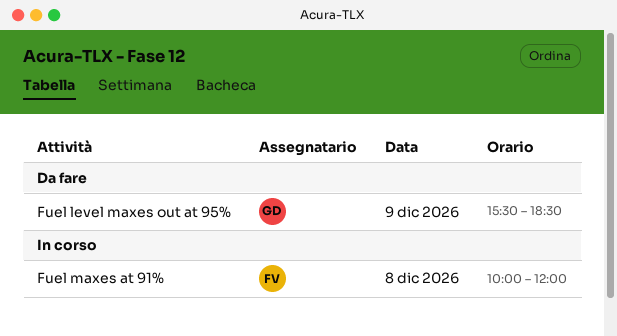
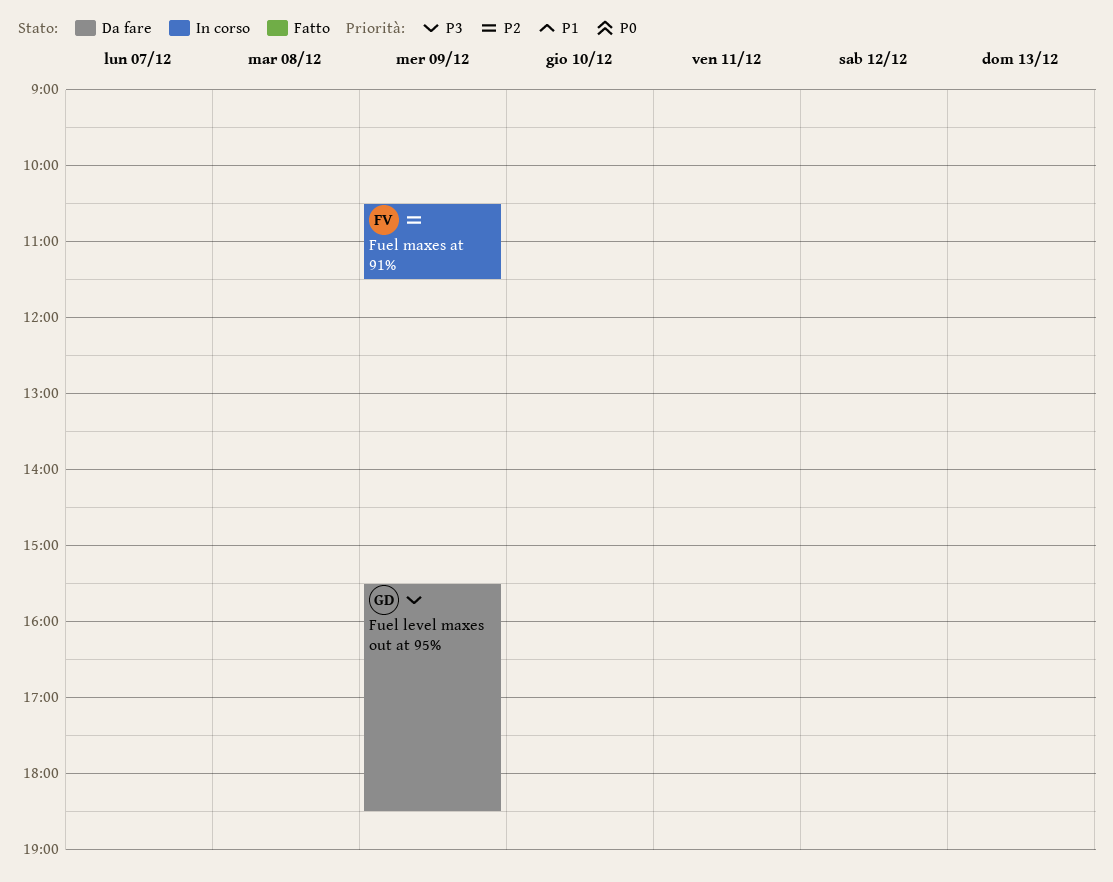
Fuel maxes at 91%, day: Dec 8 -> Dec 9
Fuel maxes at 91%, begins: 10:00 -> 10:30
Fuel maxes at 91%, ends: 12:00 -> 11:30

